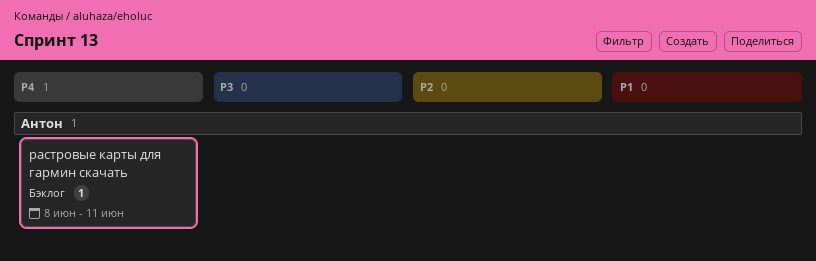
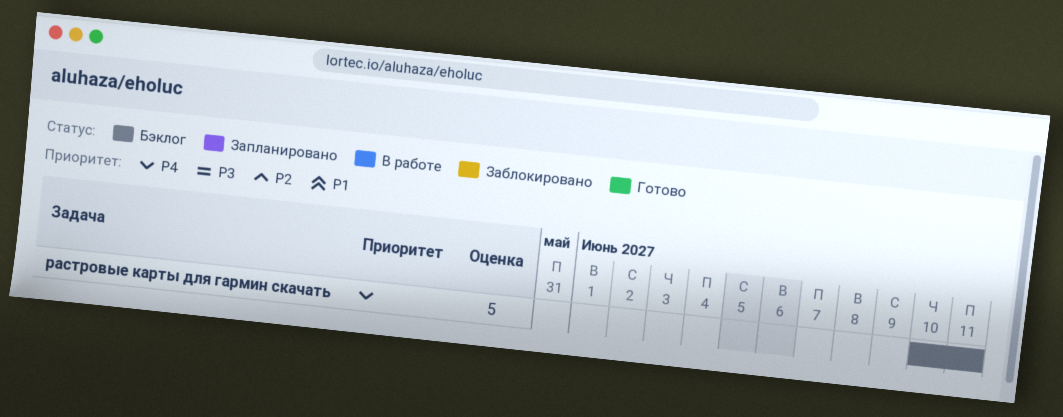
растровые карты для гармин скачать, estimate: 1 -> 5
растровые карты для гармин скачать, start: Jun 8 -> Jun 10

